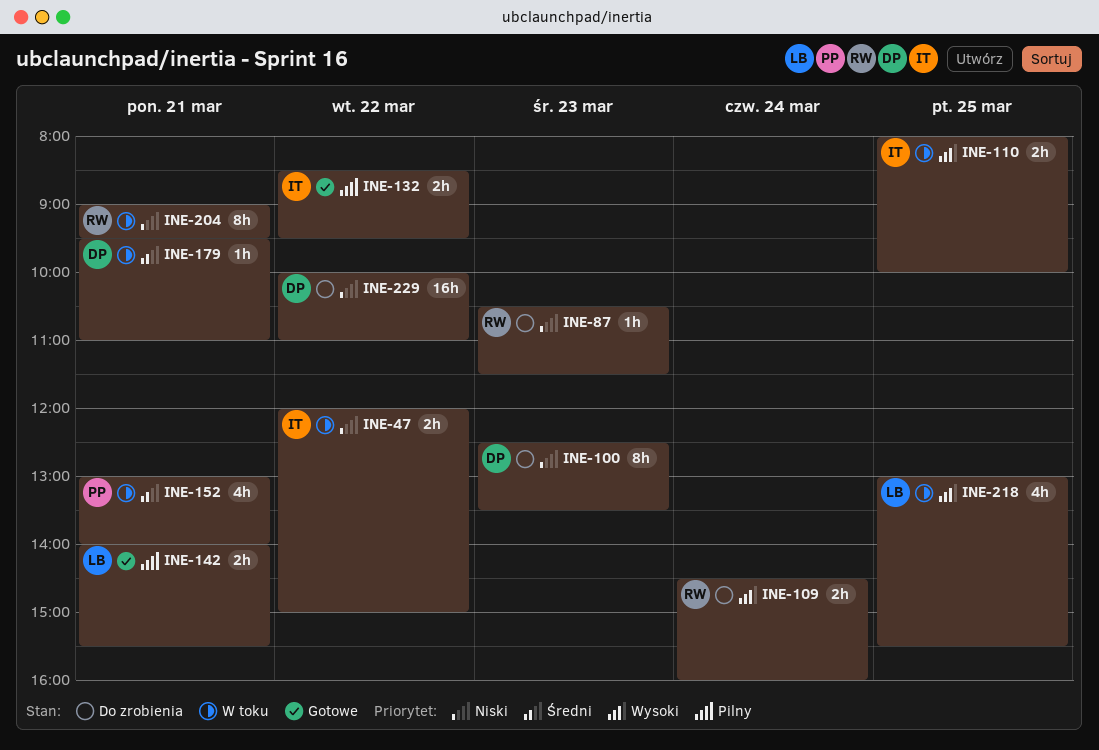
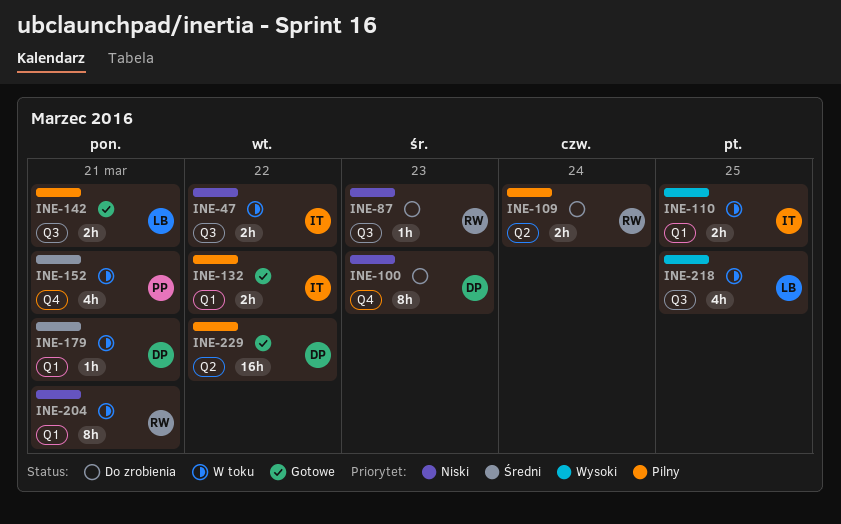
INE-109, priority: Wysoki -> Pilny
INE-229, status: Do zrobienia -> Gotowe
INE-229, priority: Niski -> Pilny

